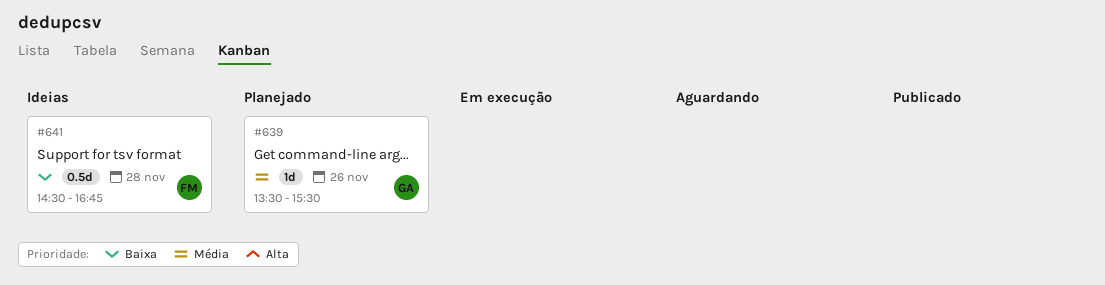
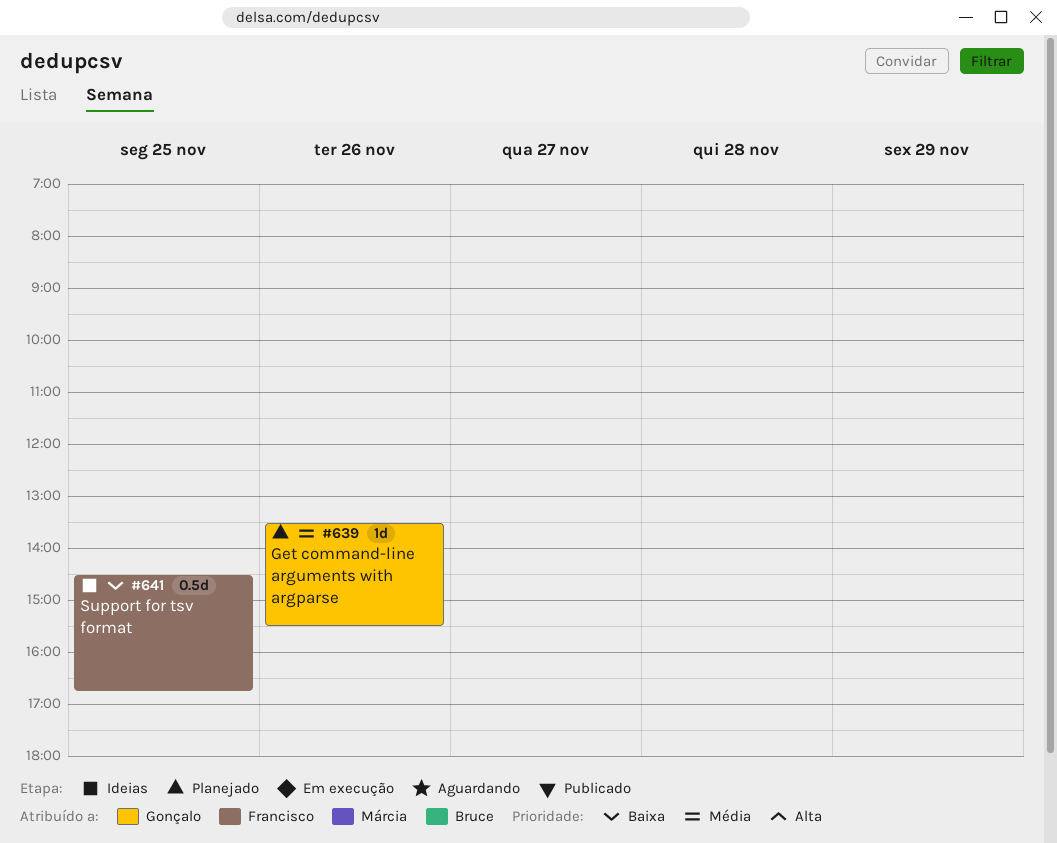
#641, day: Nov 28 -> Nov 25

